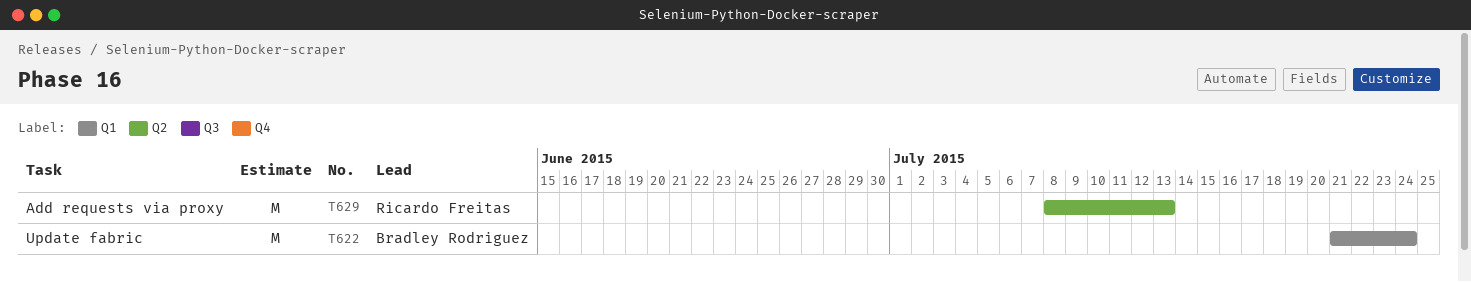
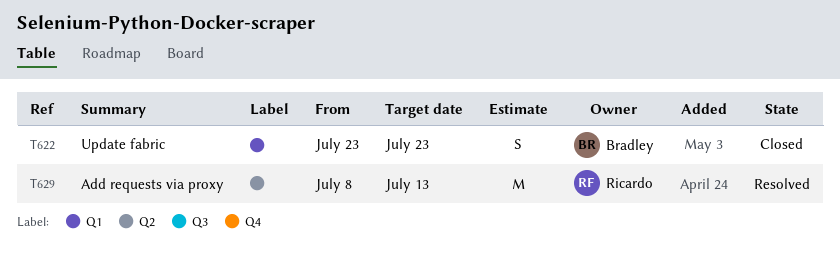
T622, estimate: M -> S
T622, start: Jul 21 -> Jul 23
T622, due: Jul 24 -> Jul 23

